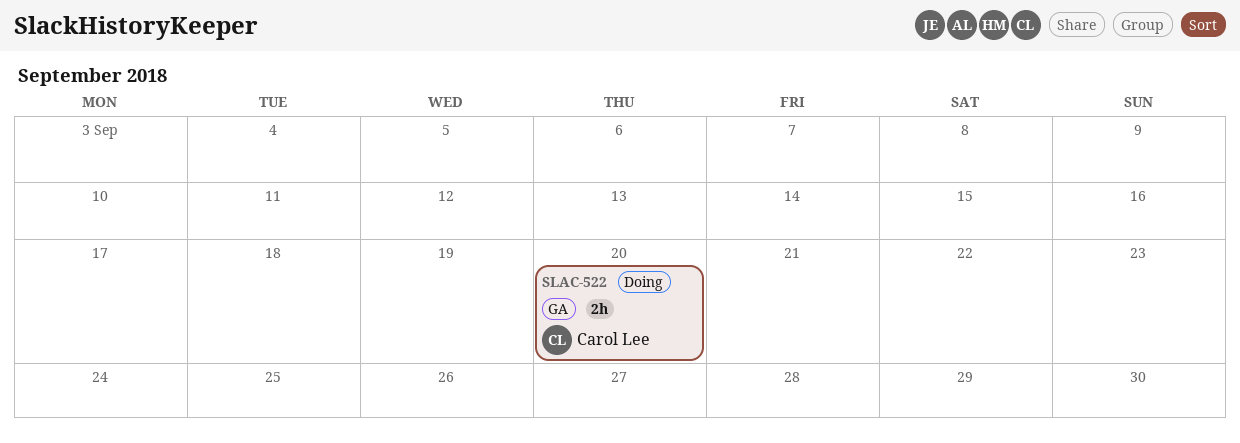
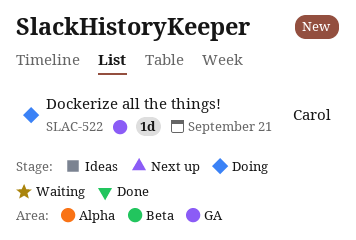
SLAC-522, estimate: 2h -> 1d
SLAC-522, due: Sep 20 -> Sep 21

